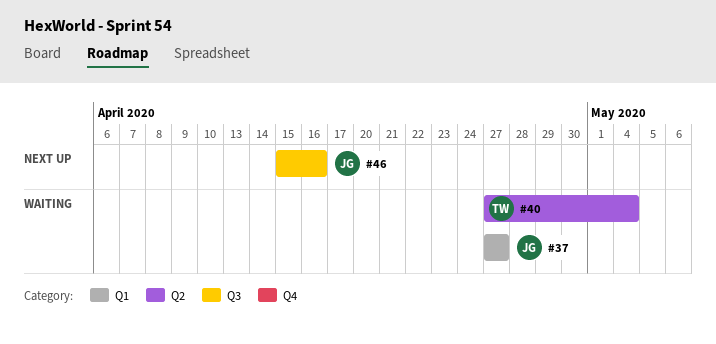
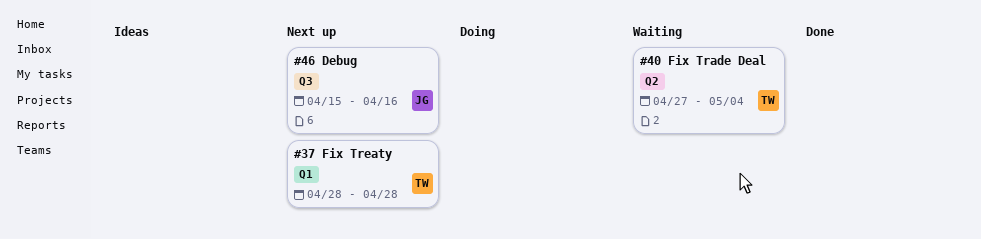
#37, status: Waiting -> Next up
#37, owner: JG -> TW
#37, start: Apr 27 -> Apr 28
#37, due: Apr 27 -> Apr 28

